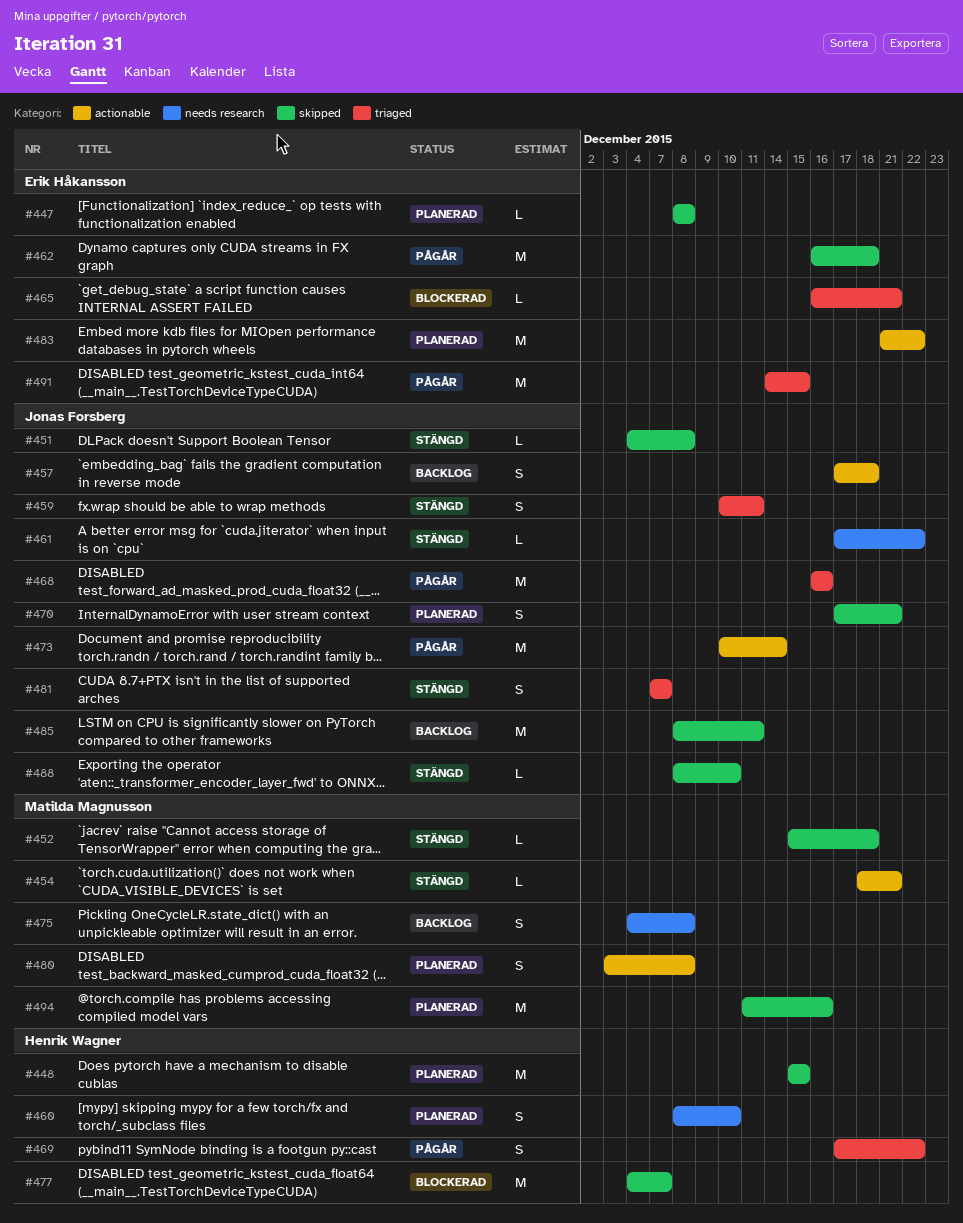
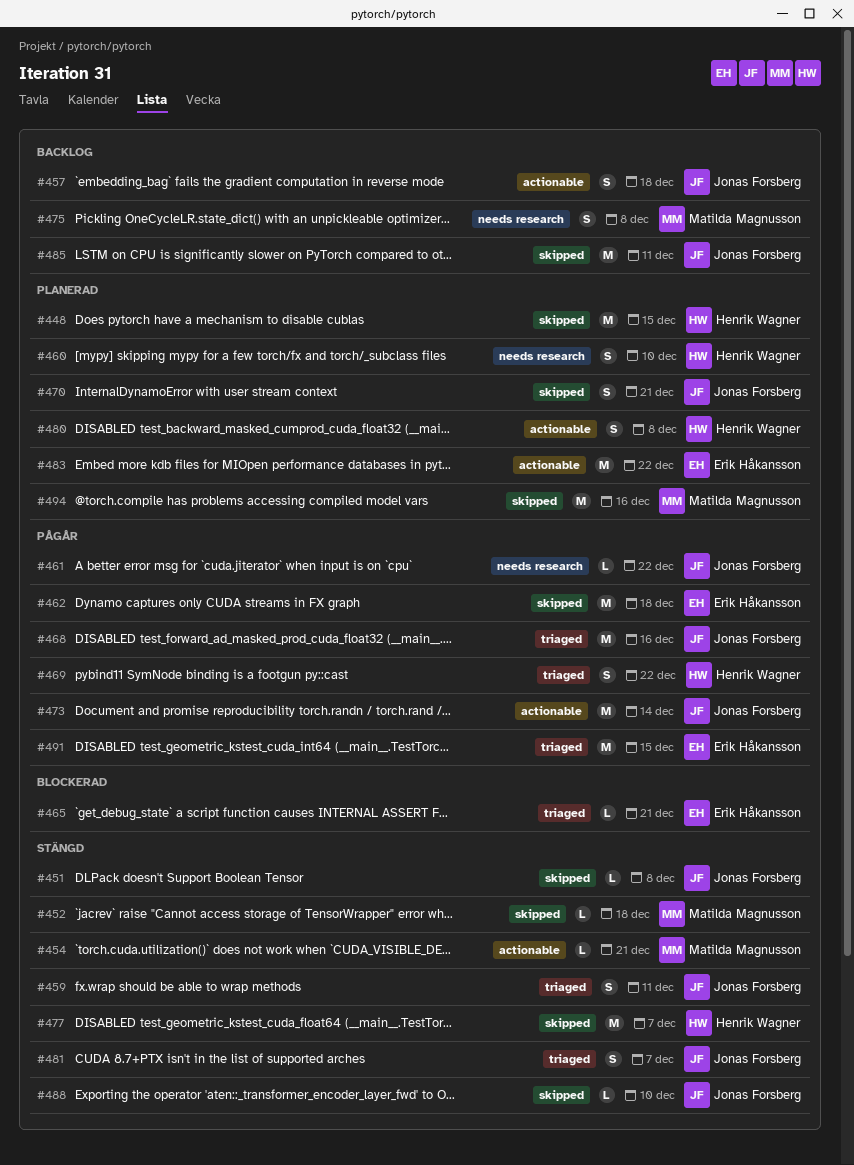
#447: present -> none
#461, status: Stängd -> Pågår
#477, status: Blockerad -> Stängd
#480, owner: Matilda Magnusson -> Henrik Wagner

